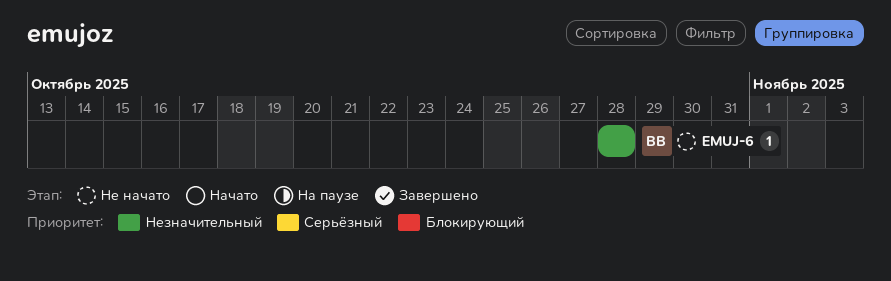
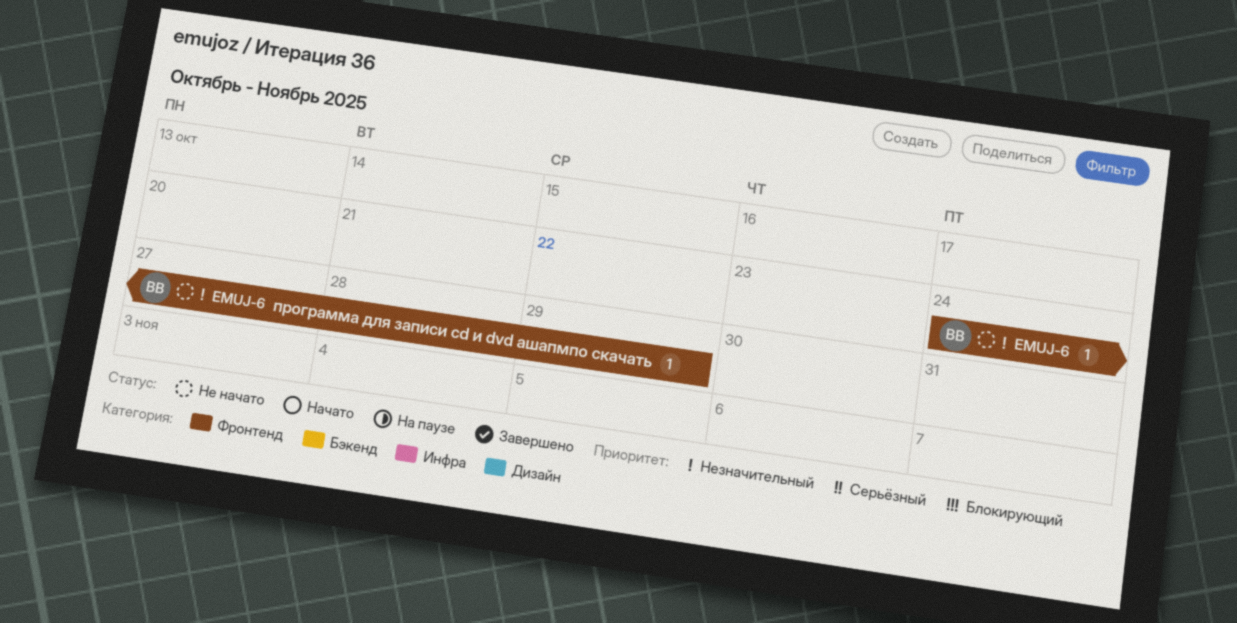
EMUJ-6, start: Oct 28 -> Oct 24
EMUJ-6, due: Oct 28 -> Oct 29

